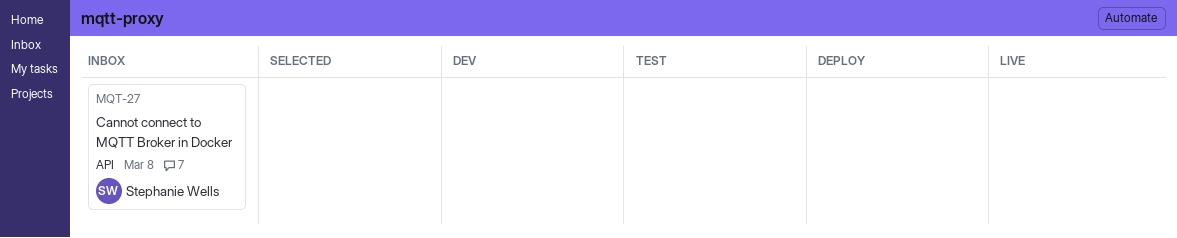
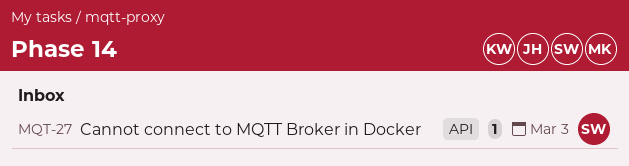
MQT-27, due: Mar 8 -> Mar 3

